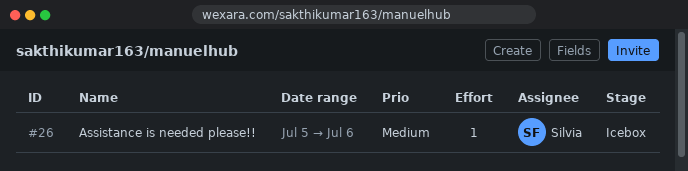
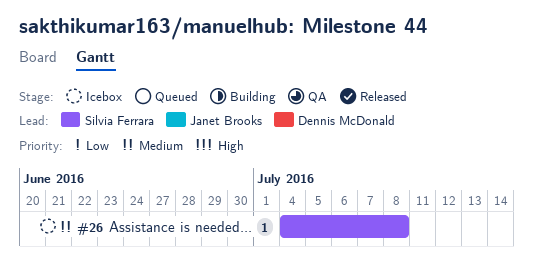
#26, start: Jul 5 -> Jul 4
#26, due: Jul 6 -> Jul 8

